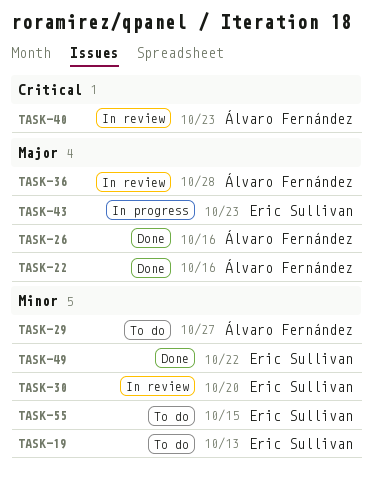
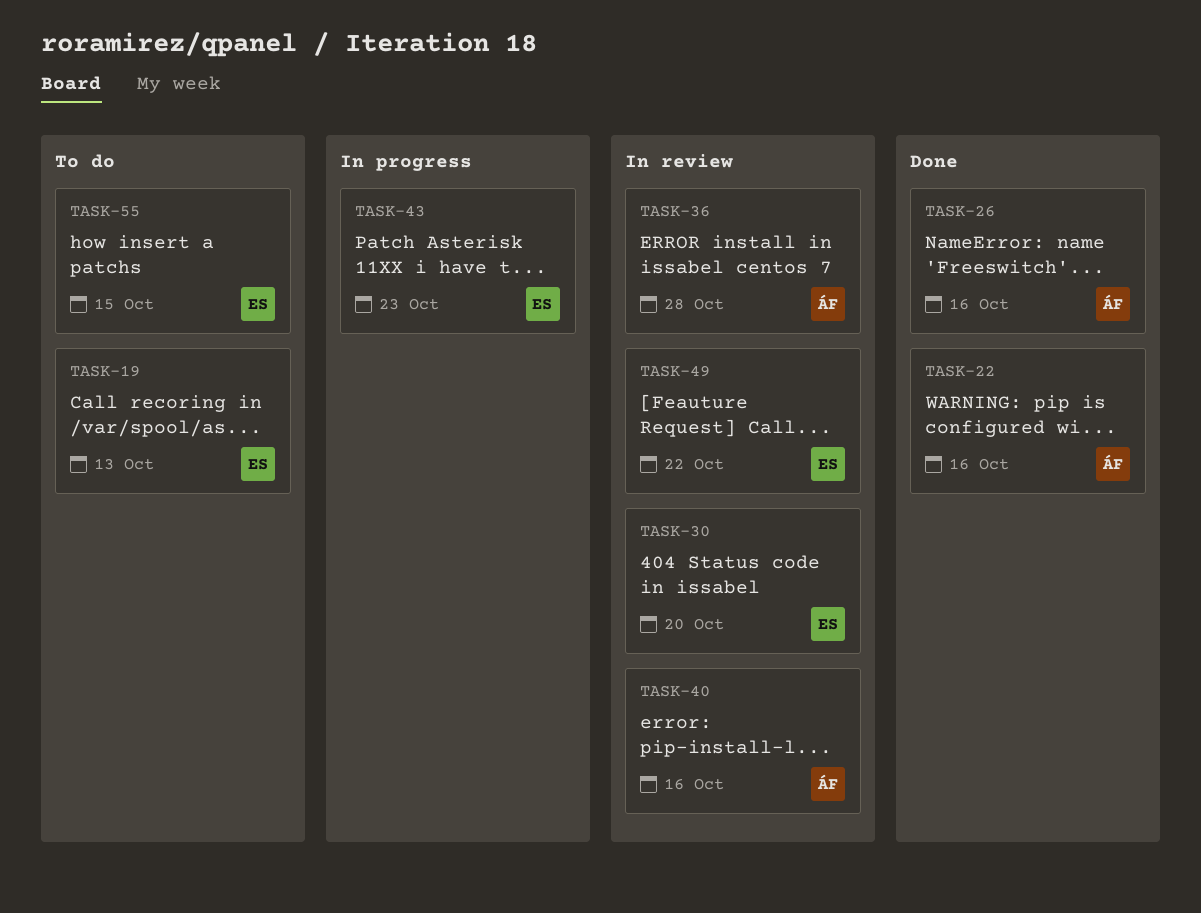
TASK-29: present -> none
TASK-40, due: Oct 23 -> Oct 16
TASK-49, status: Done -> In review

